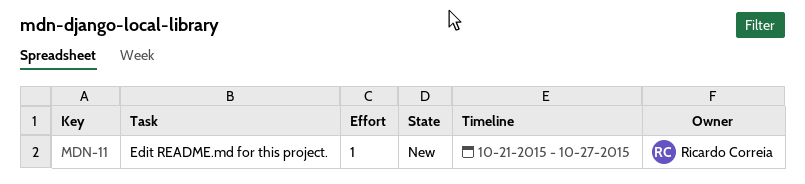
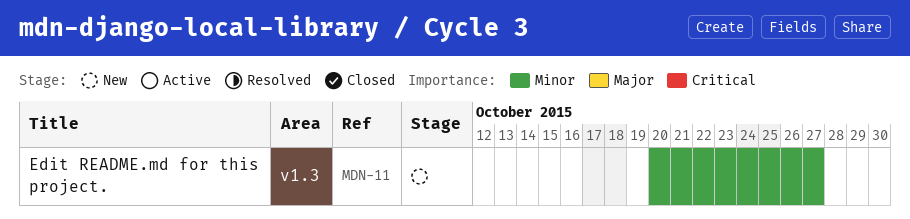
MDN-11, start: Oct 21 -> Oct 20

